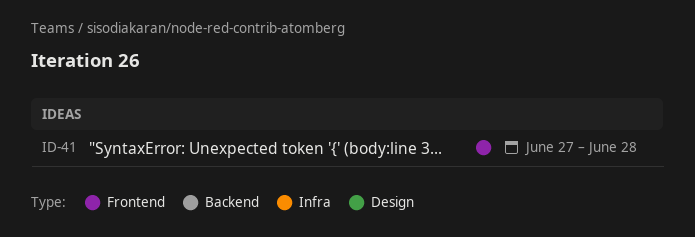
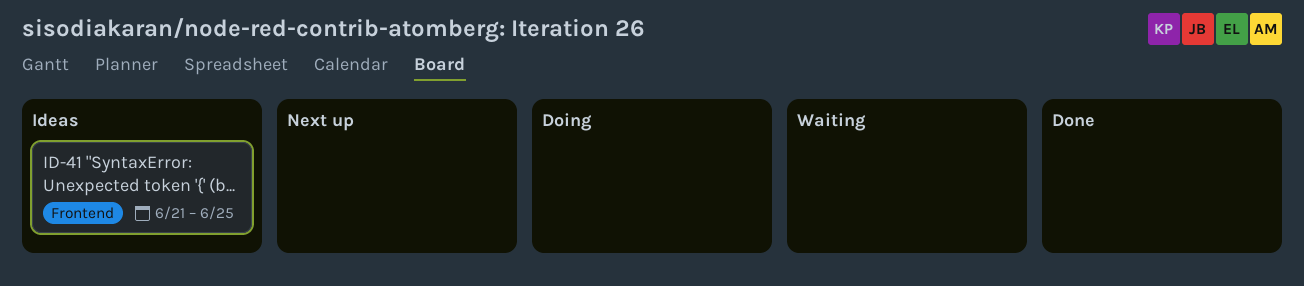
ID-41, start: Jun 27 -> Jun 21
ID-41, due: Jun 28 -> Jun 25

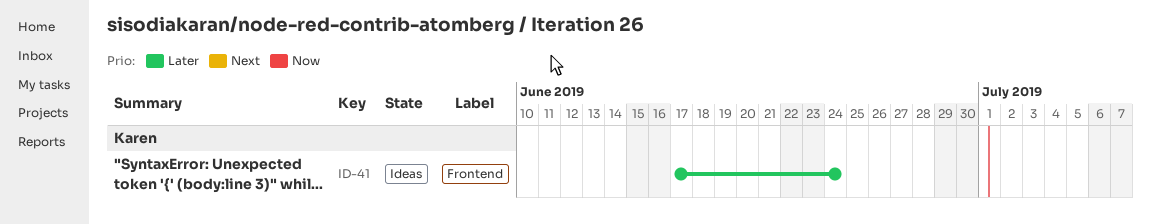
ID-41, start: Jun 21 -> Jun 17
ID-41, due: Jun 25 -> Jun 24

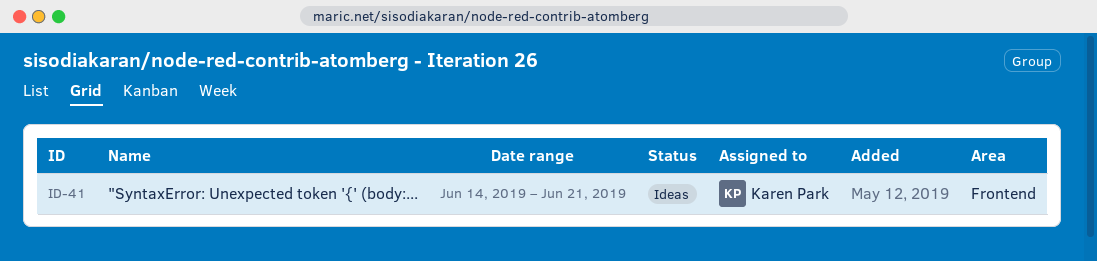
ID-41, start: Jun 17 -> Jun 14
ID-41, due: Jun 24 -> Jun 21

